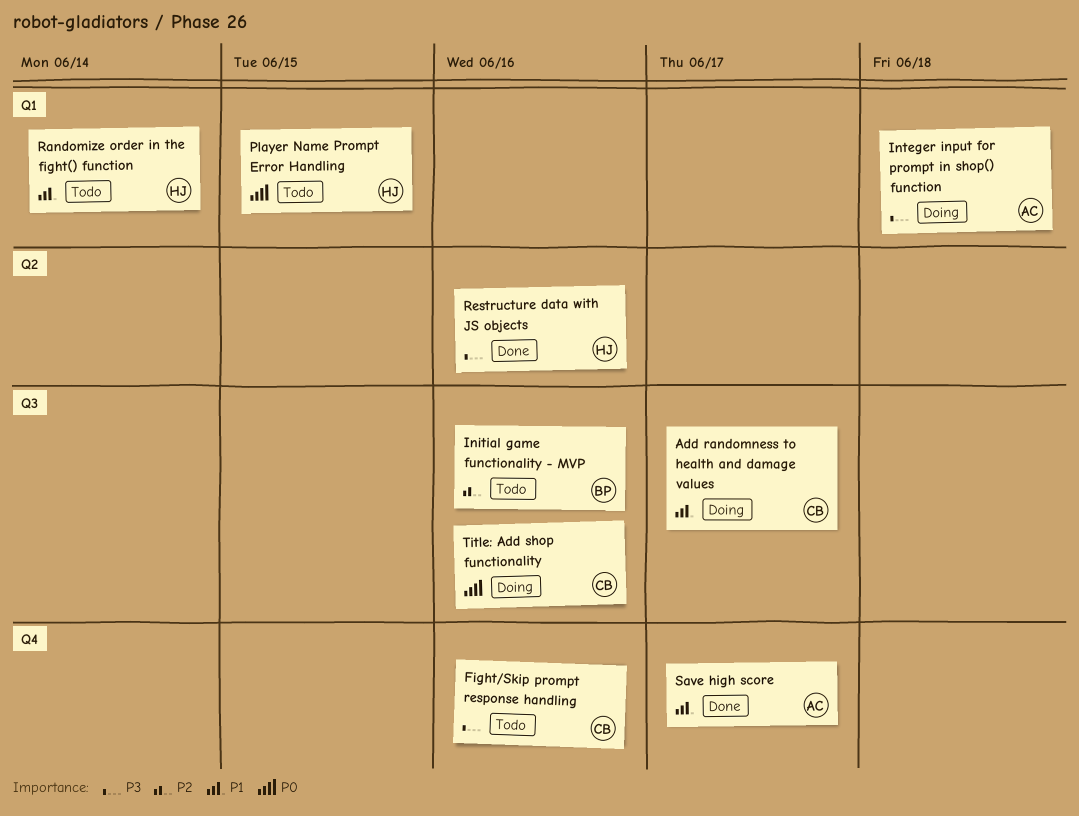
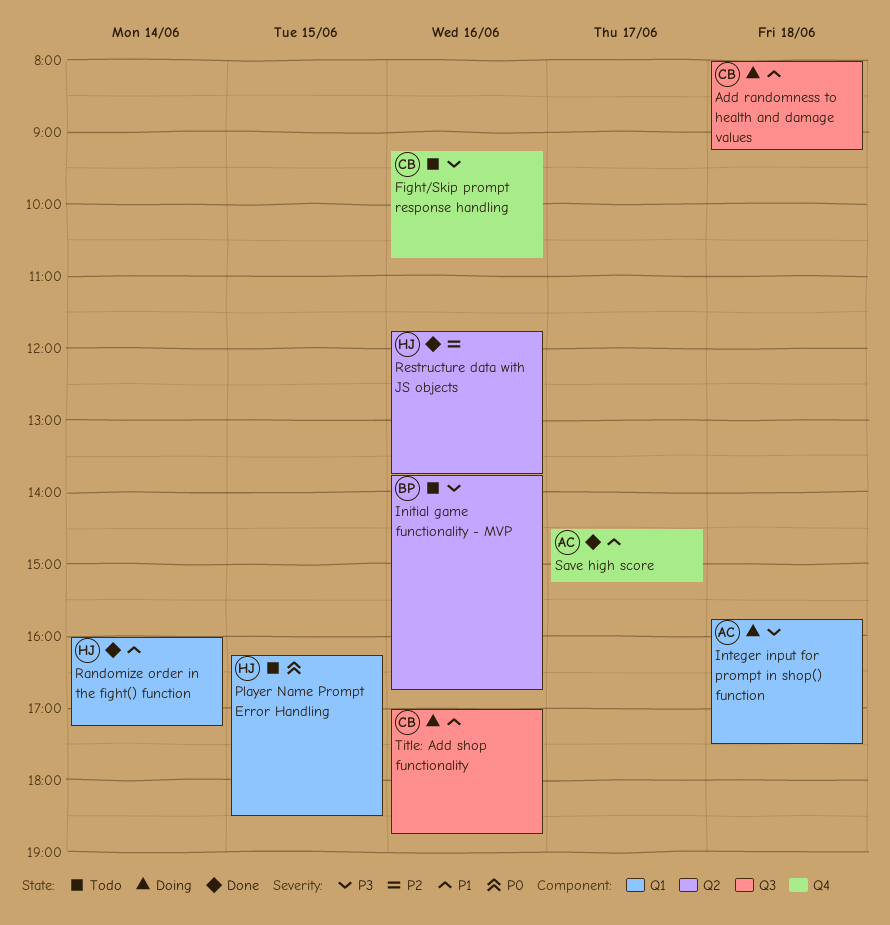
Add randomness to health and damage values, day: Jun 17 -> Jun 18
Initial game functionality - MVP, priority: P2 -> P3
Initial game functionality - MVP, label: Q3 -> Q2
Randomize order in the fight() function, status: Todo -> Done
Restructure data with JS objects, priority: P3 -> P2
Title: Add shop functionality, priority: P0 -> P1

